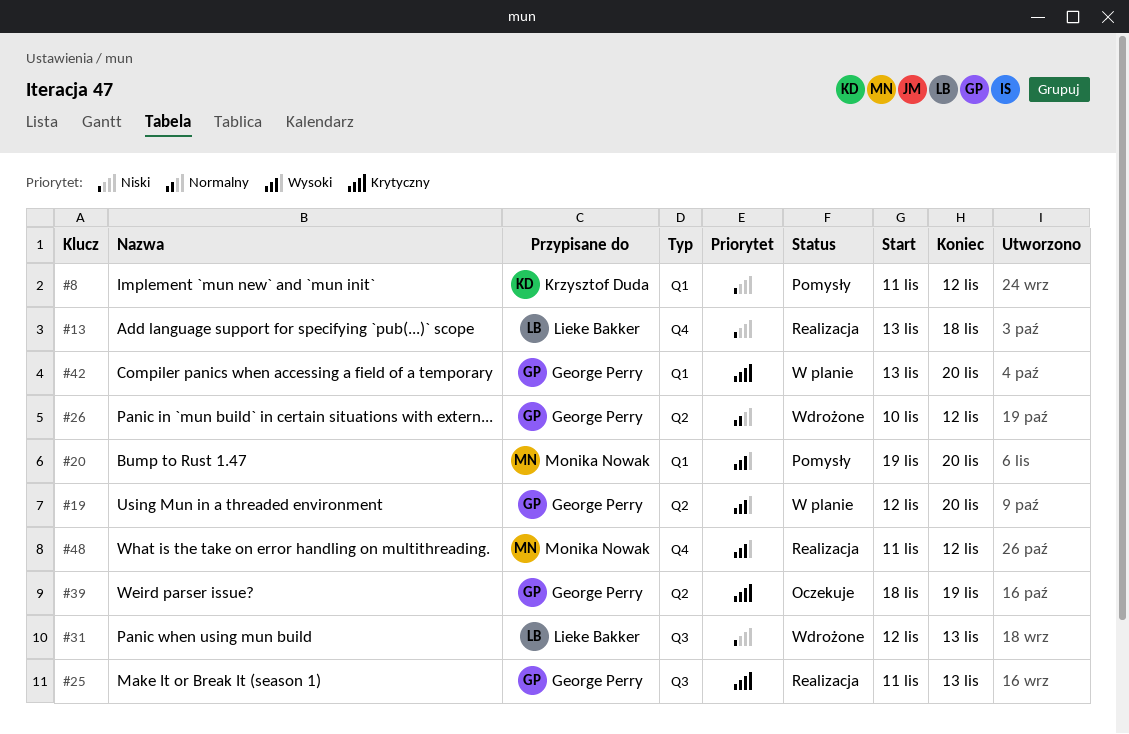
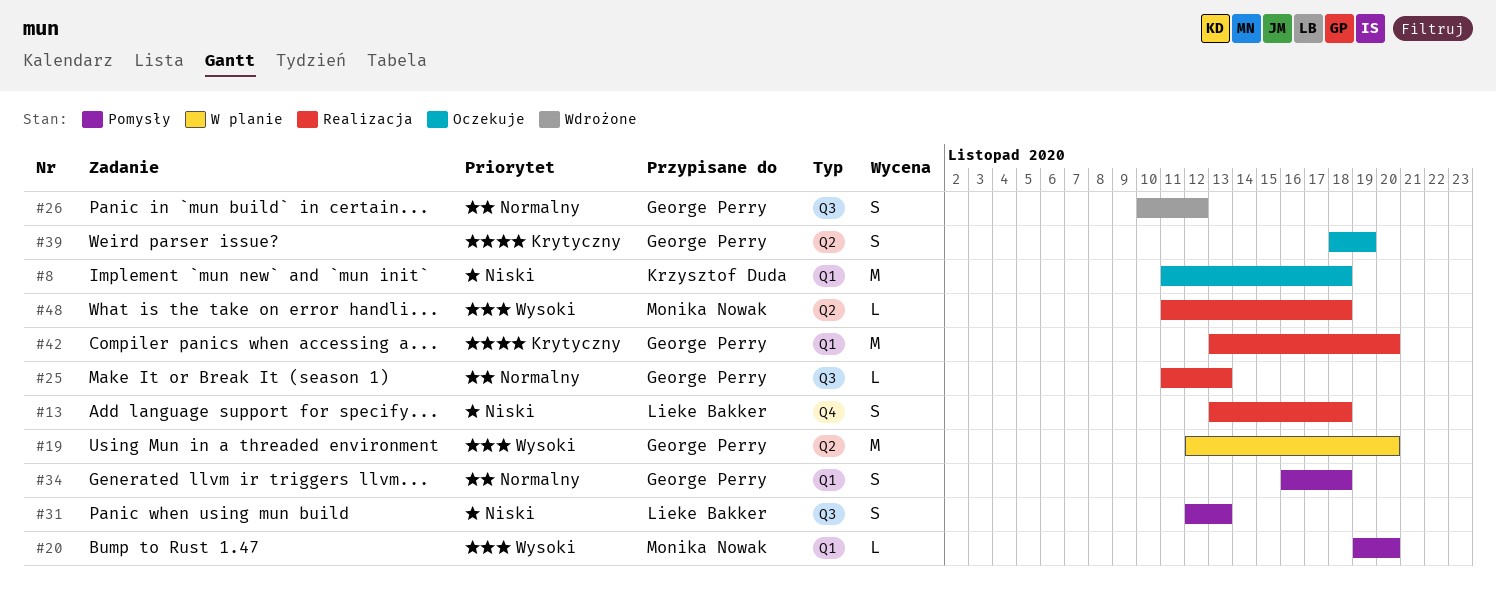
#8, status: Pomysły -> Oczekuje
#8, due: Nov 12 -> Nov 18
#25, priority: Krytyczny -> Normalny
#26, label: Q2 -> Q3
#31, status: Wdrożone -> Pomysły
#34: none -> present
#42, status: W planie -> Realizacja
#48, label: Q4 -> Q2
#48, due: Nov 12 -> Nov 18

